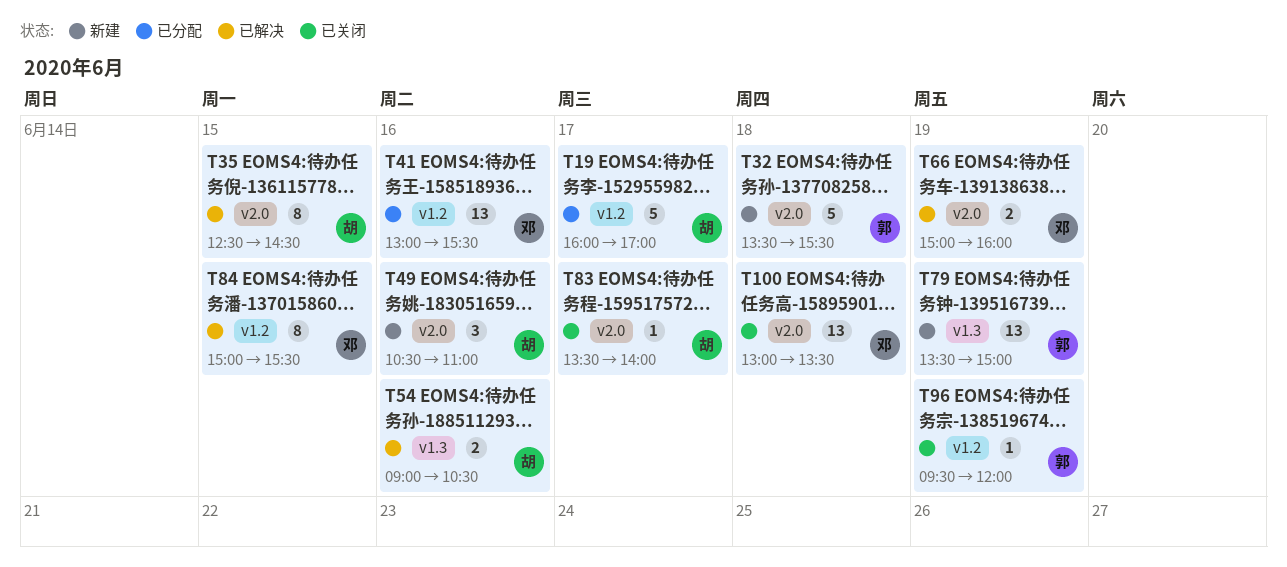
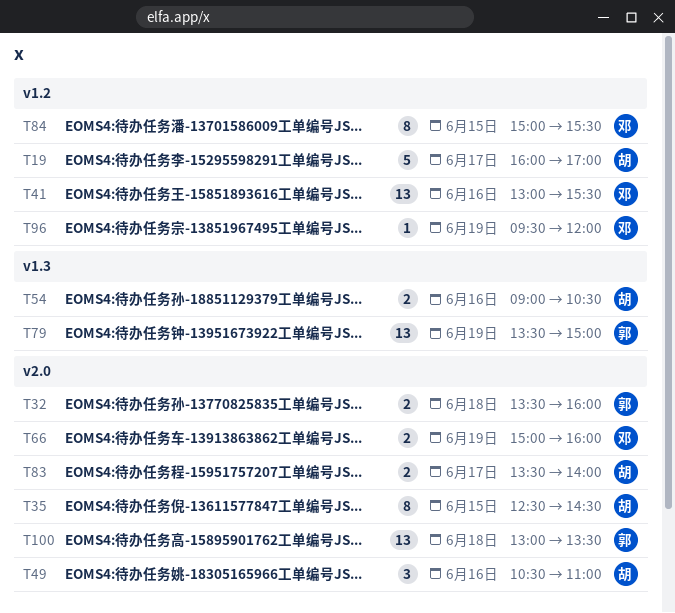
T32, estimate: 5 -> 2
T32, ends: 15:30 -> 16:00
T83, estimate: 1 -> 2
T96, owner: 郭 -> 邓
T100, owner: 邓 -> 郭

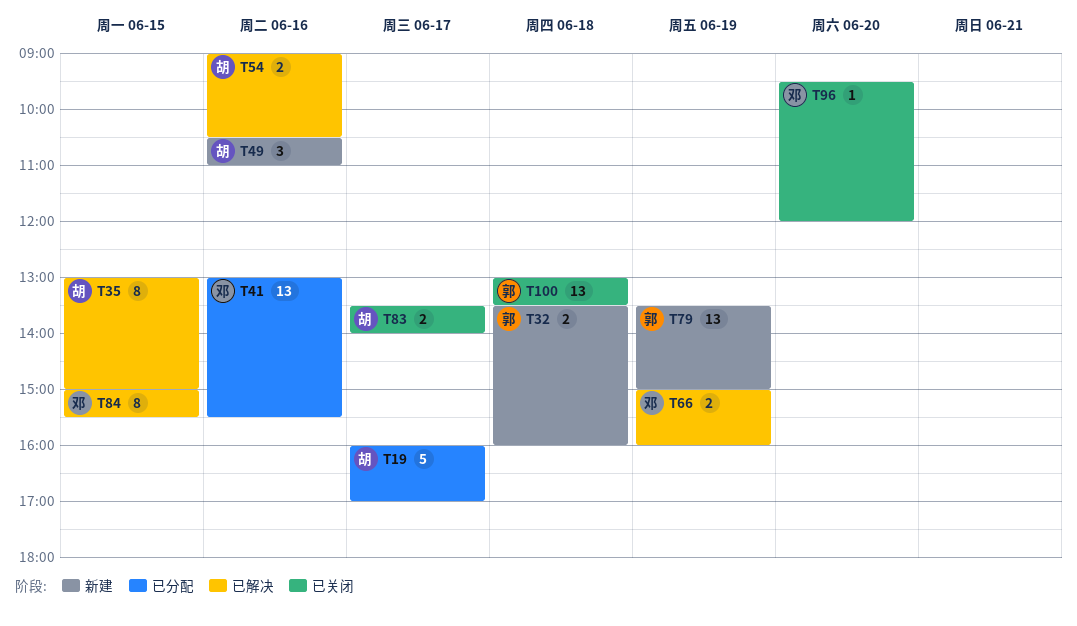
T35, begins: 12:30 -> 13:00
T35, ends: 14:30 -> 15:00
T96, day: Jun 19 -> Jun 20

